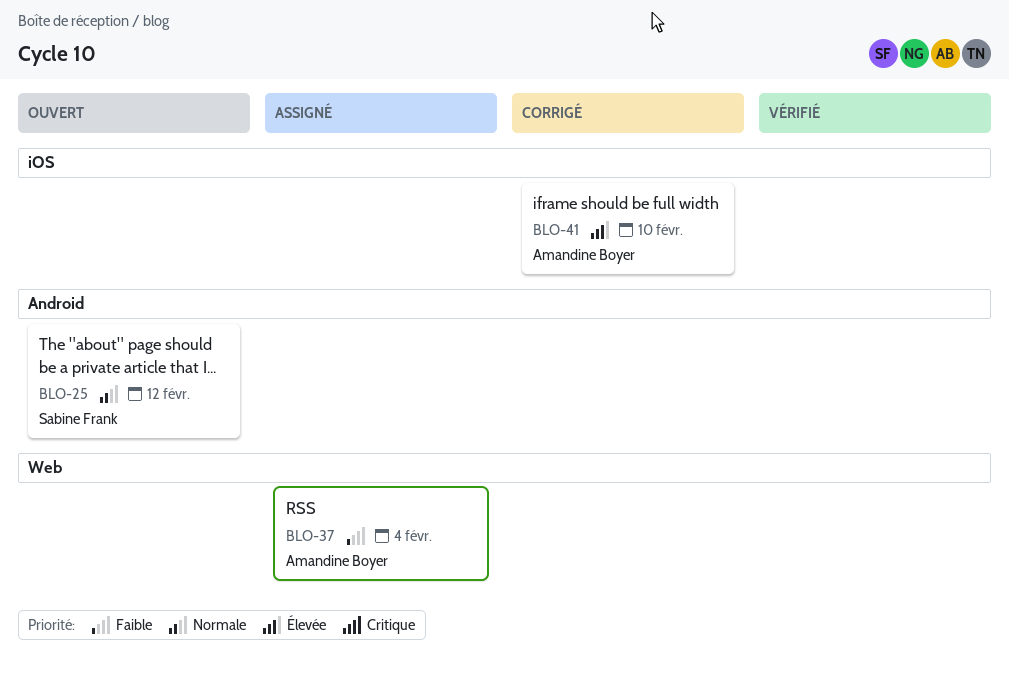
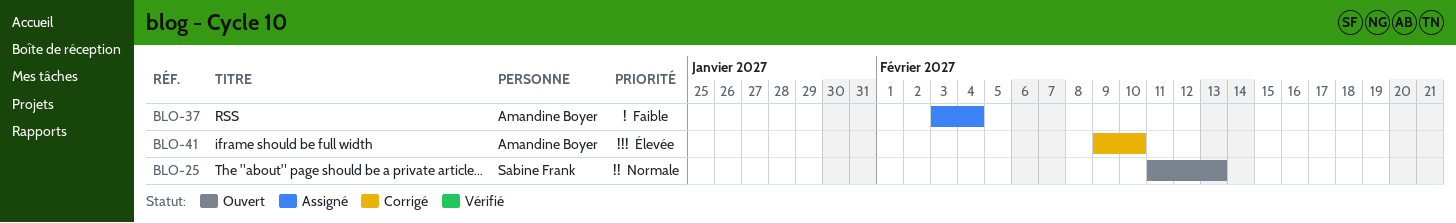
BLO-25, due: Feb 12 -> Feb 13

